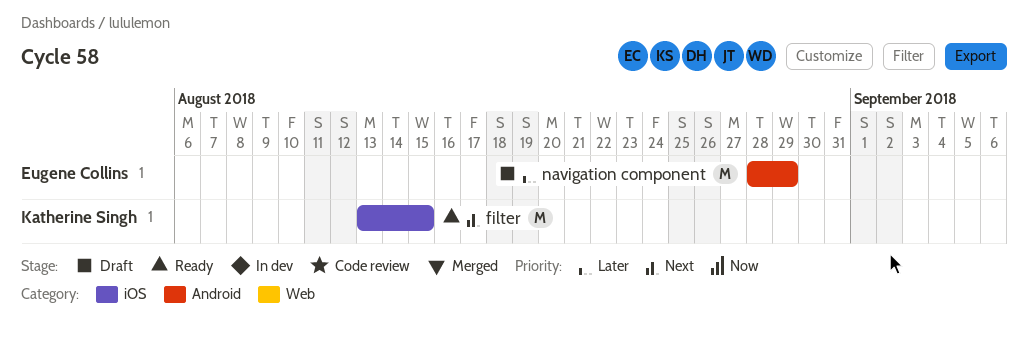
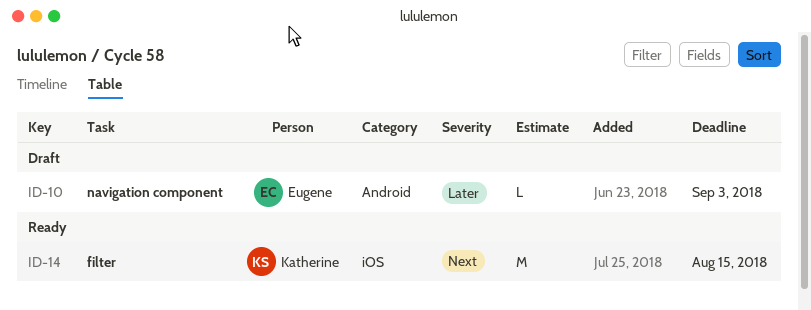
navigation component, estimate: M -> L
navigation component, due: Aug 29 -> Sep 3

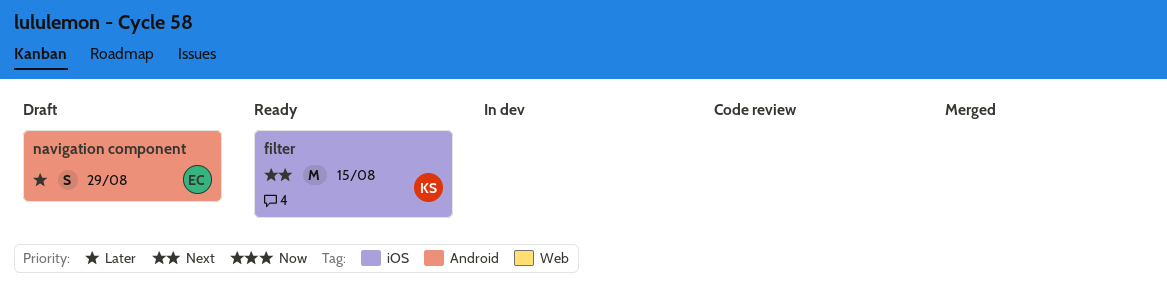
navigation component, estimate: L -> S
navigation component, due: Sep 3 -> Aug 29

